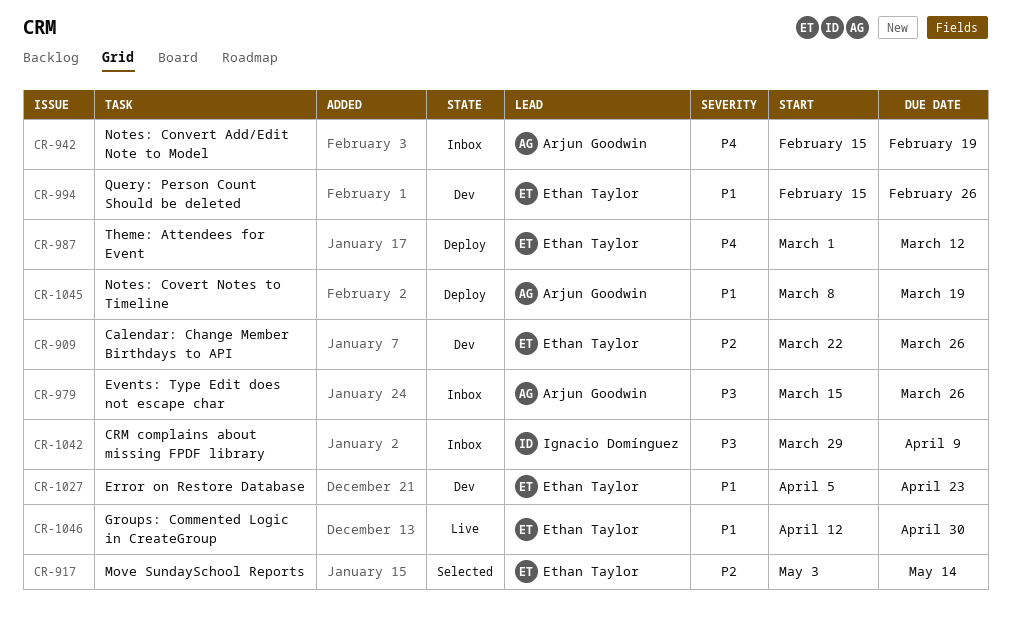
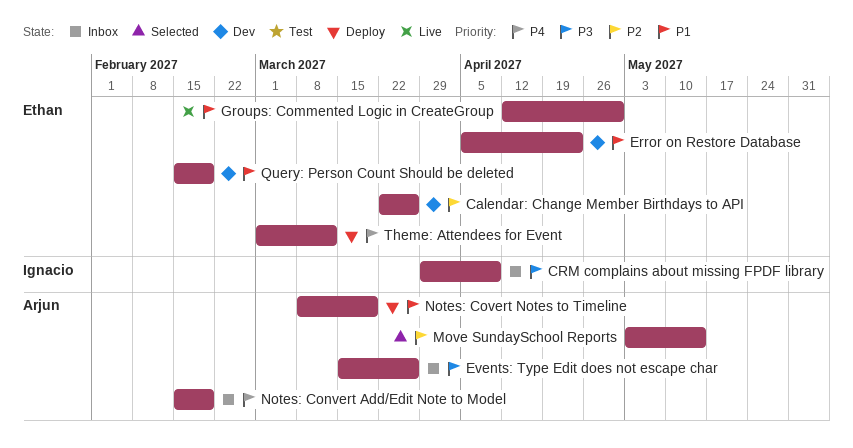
Move SundaySchool Reports, owner: Ethan Taylor -> Arjun Goodwin
Query: Person Count Should be deleted, due: Feb 26 -> Feb 19

